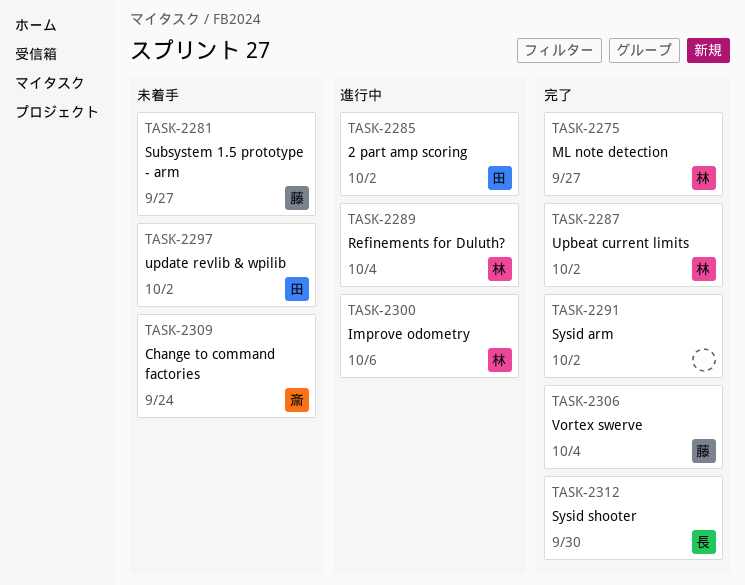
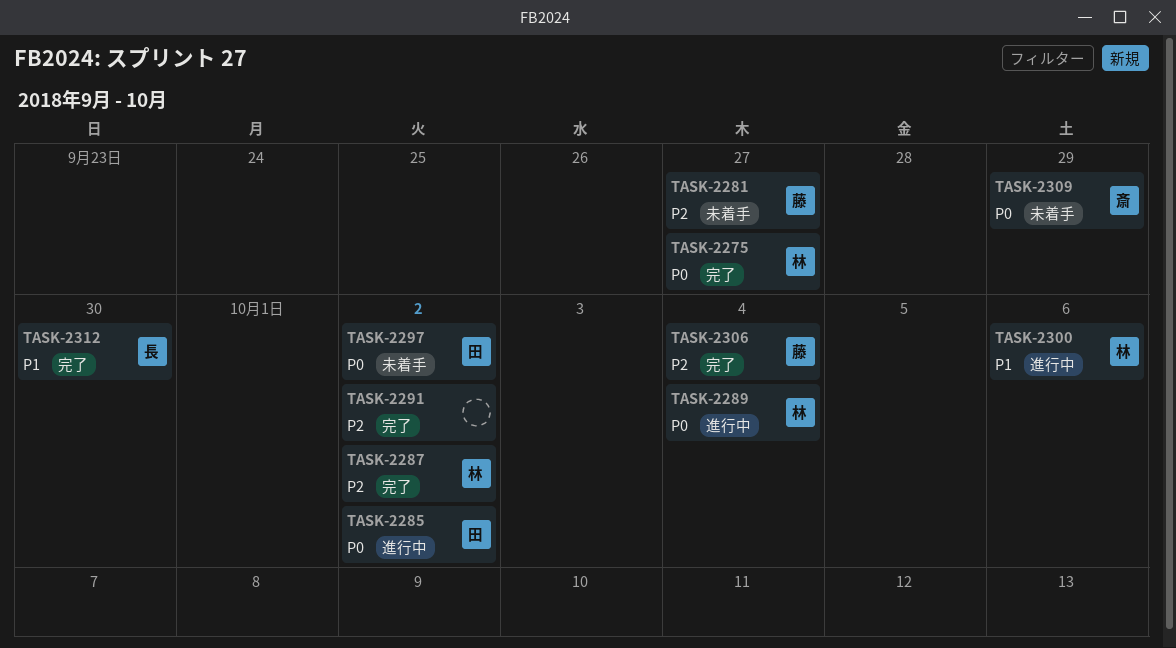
TASK-2309, due: Sep 24 -> Sep 29

